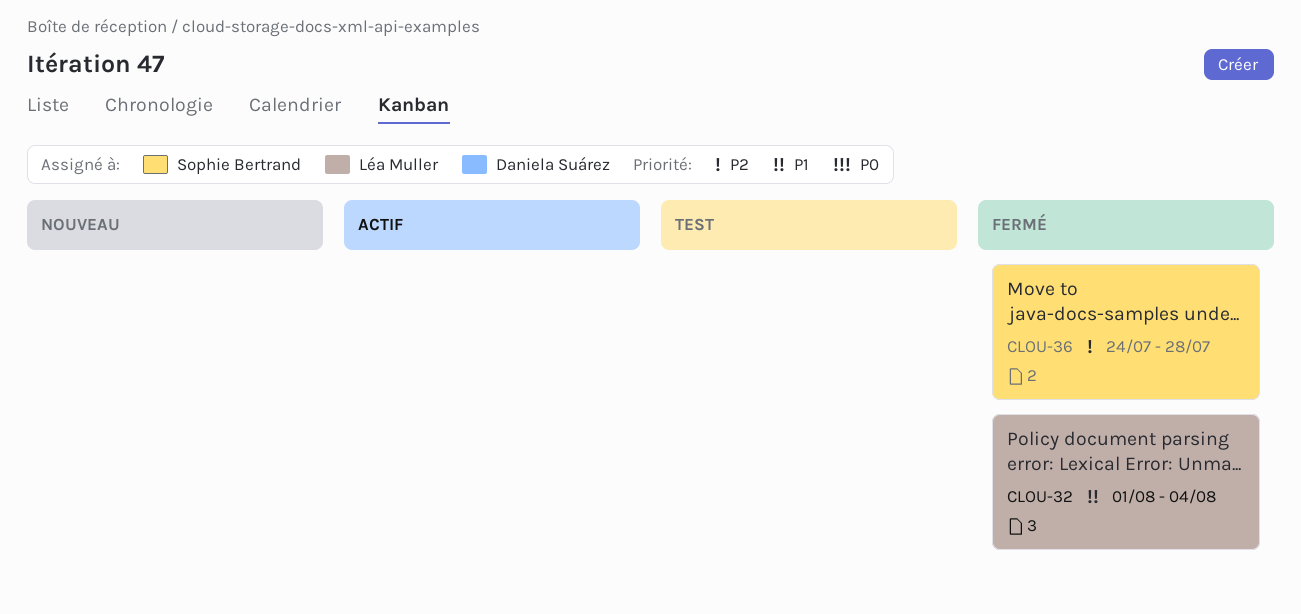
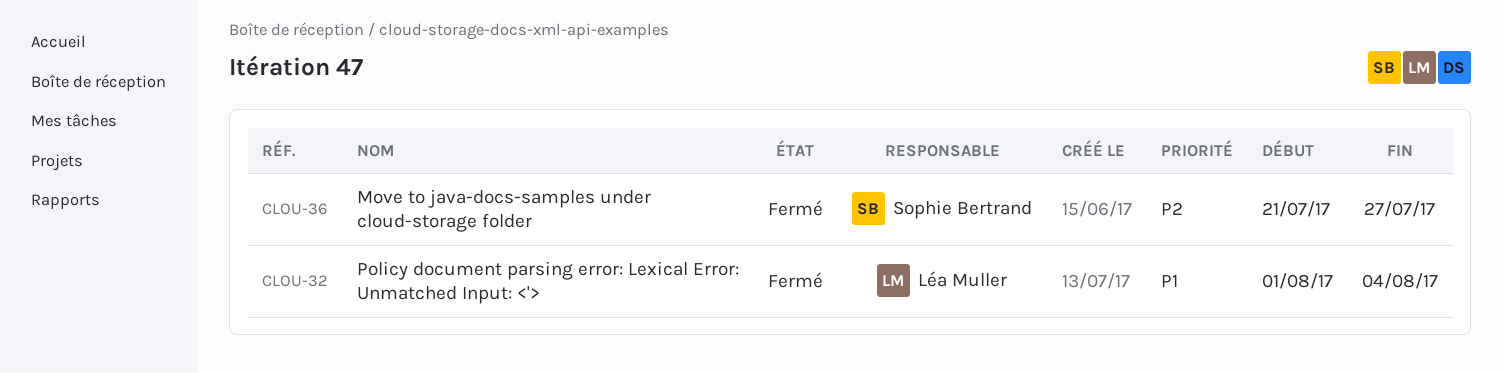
CLOU-36, start: Jul 24 -> Jul 21
CLOU-36, due: Jul 28 -> Jul 27

